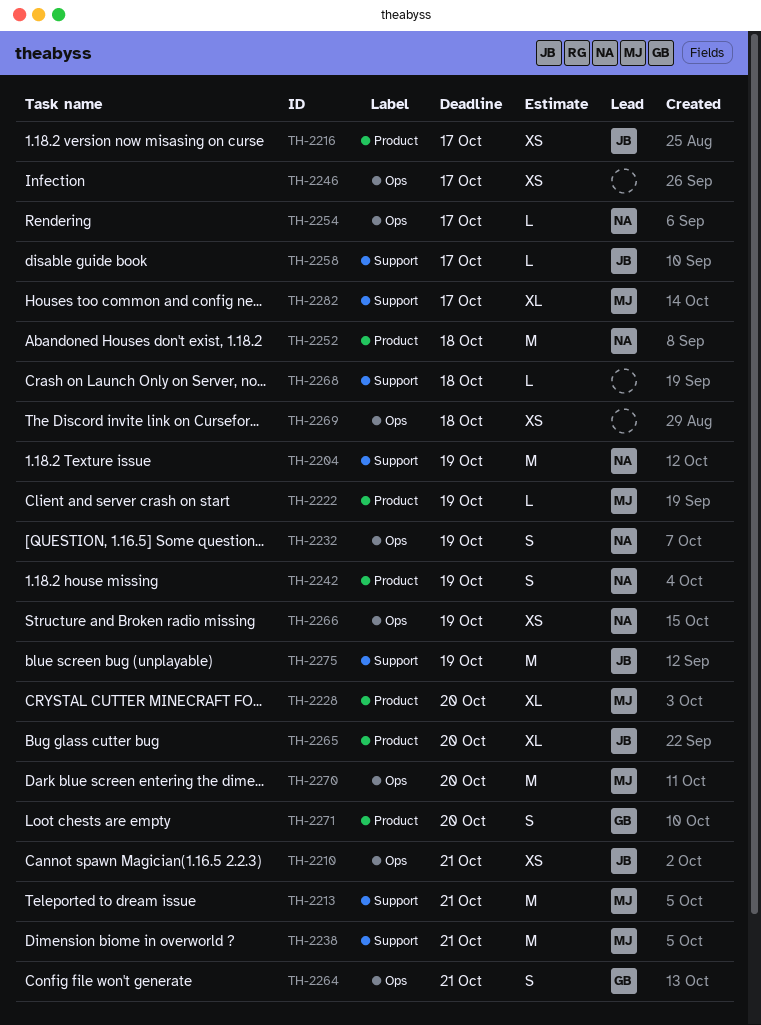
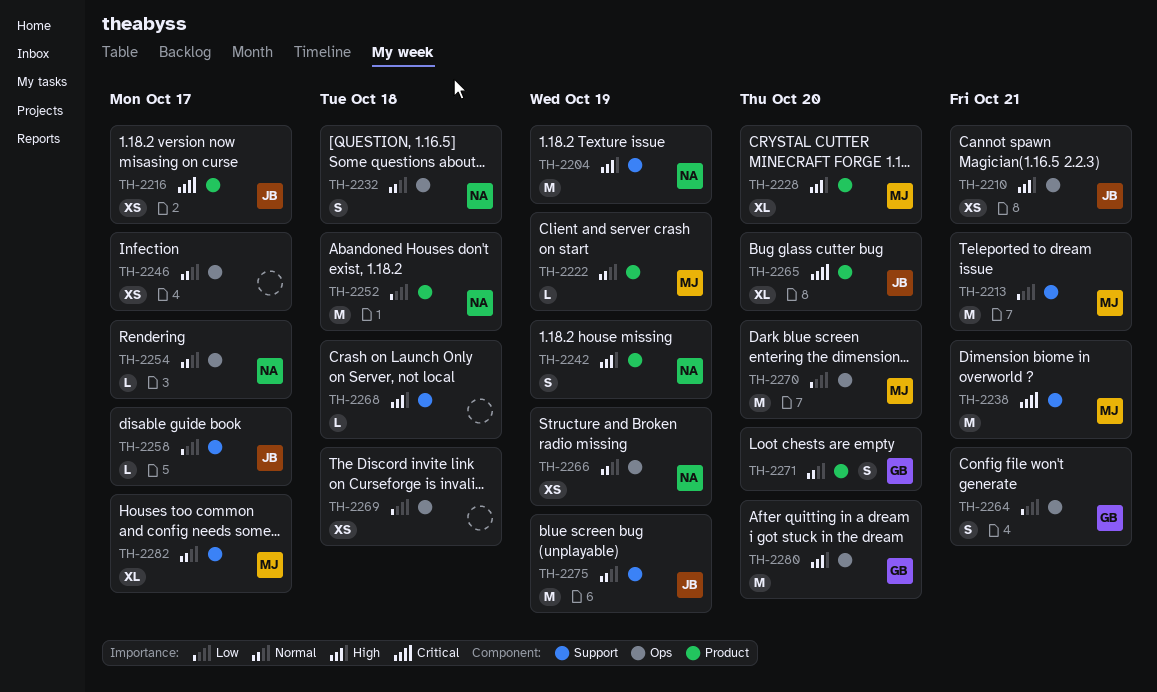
TH-2232, due: Oct 19 -> Oct 18
TH-2280: none -> present

